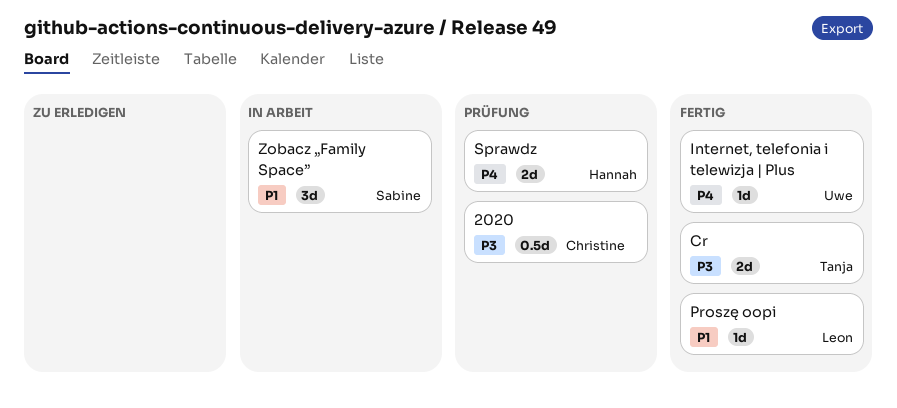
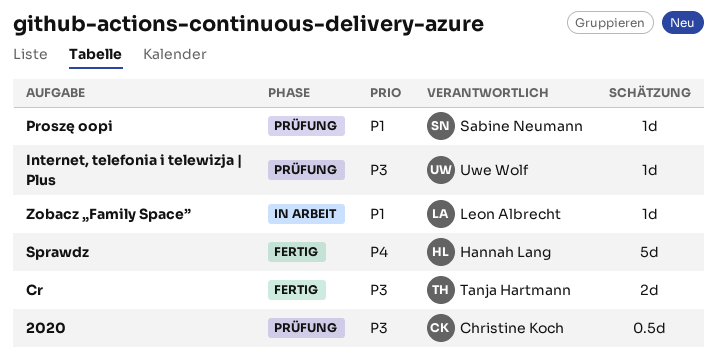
Internet, telefonia i telewizja | Plus, status: Fertig -> Prüfung
Internet, telefonia i telewizja | Plus, priority: P4 -> P3
Proszę oopi, status: Fertig -> Prüfung
Proszę oopi, owner: Leon Albrecht -> Sabine Neumann
Sprawdz, status: Prüfung -> Fertig
Sprawdz, estimate: 2d -> 5d
Zobacz „Family Space”, owner: Sabine Neumann -> Leon Albrecht
Zobacz „Family Space”, estimate: 3d -> 1d

